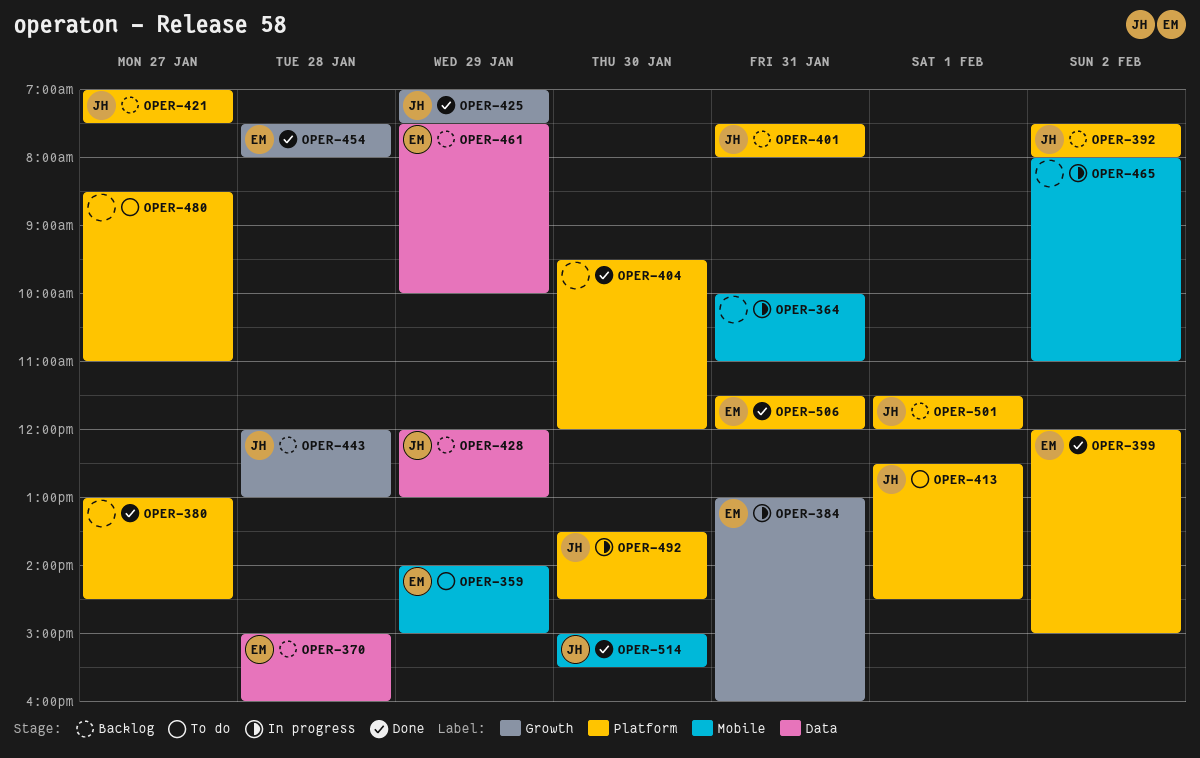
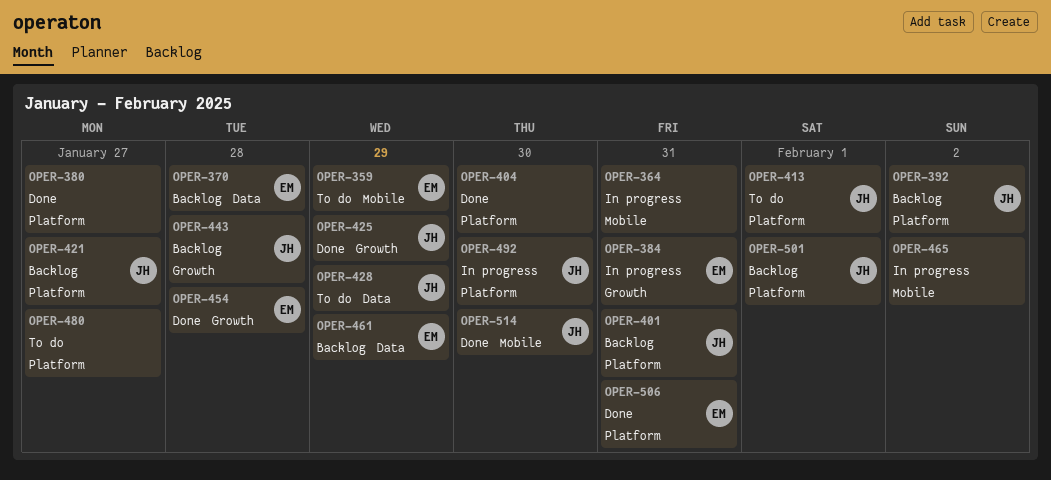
OPER-399: present -> none
OPER-428, status: Backlog -> To do

